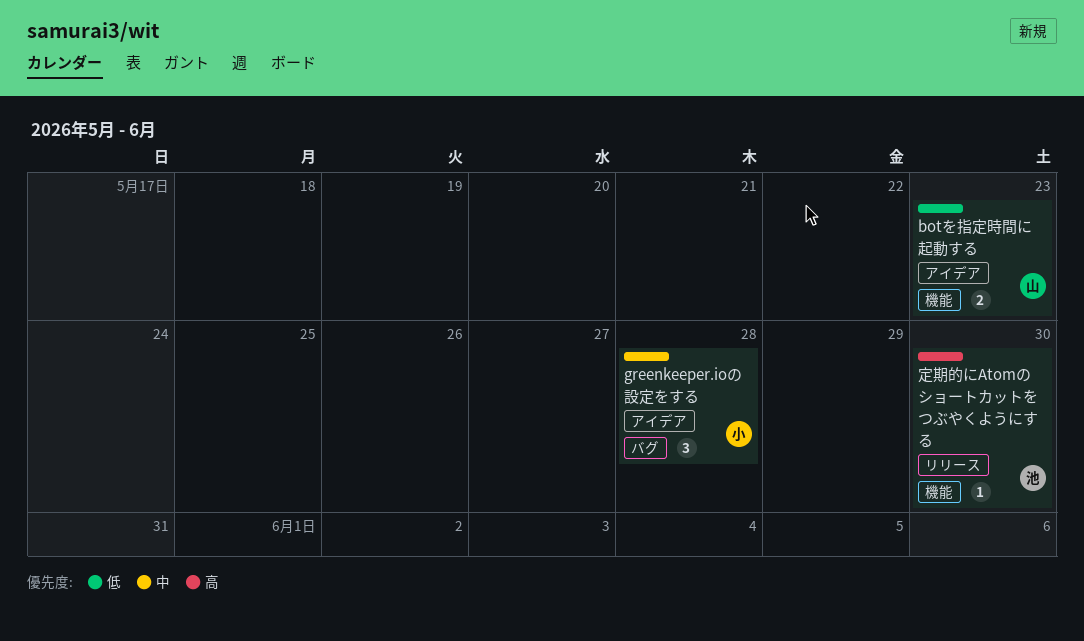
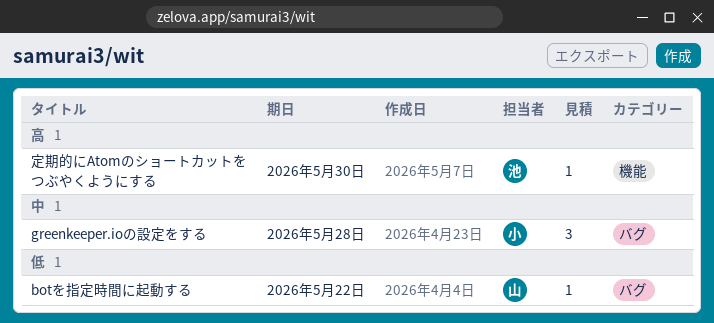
botを指定時間に起動する, label: 機能 -> バグ
botを指定時間に起動する, estimate: 2 -> 1
botを指定時間に起動する, due: May 23 -> May 22

